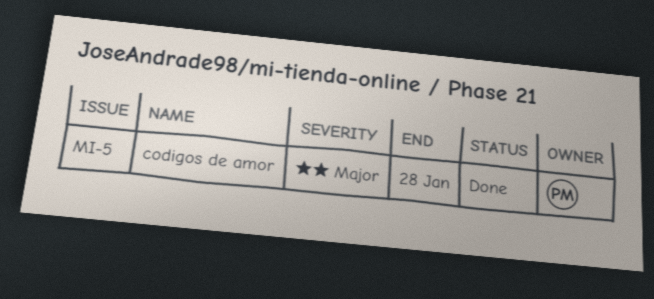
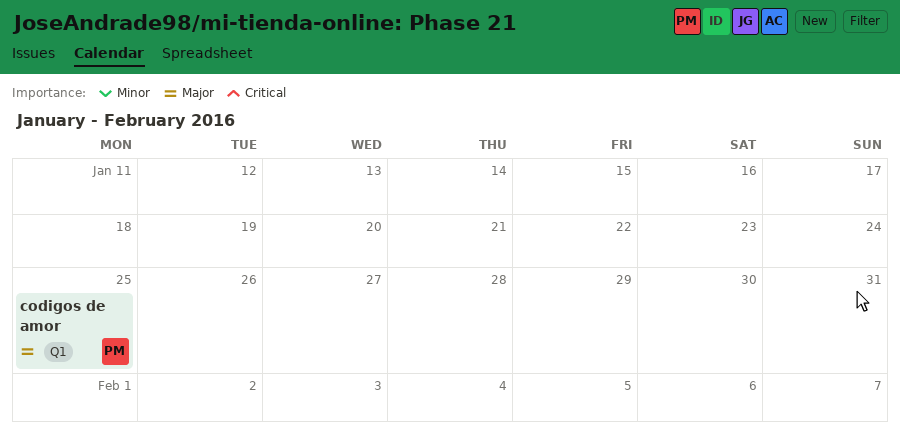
codigos de amor, due: Jan 28 -> Jan 25

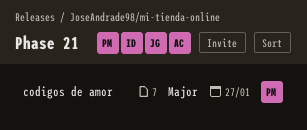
codigos de amor, due: Jan 25 -> Jan 27

